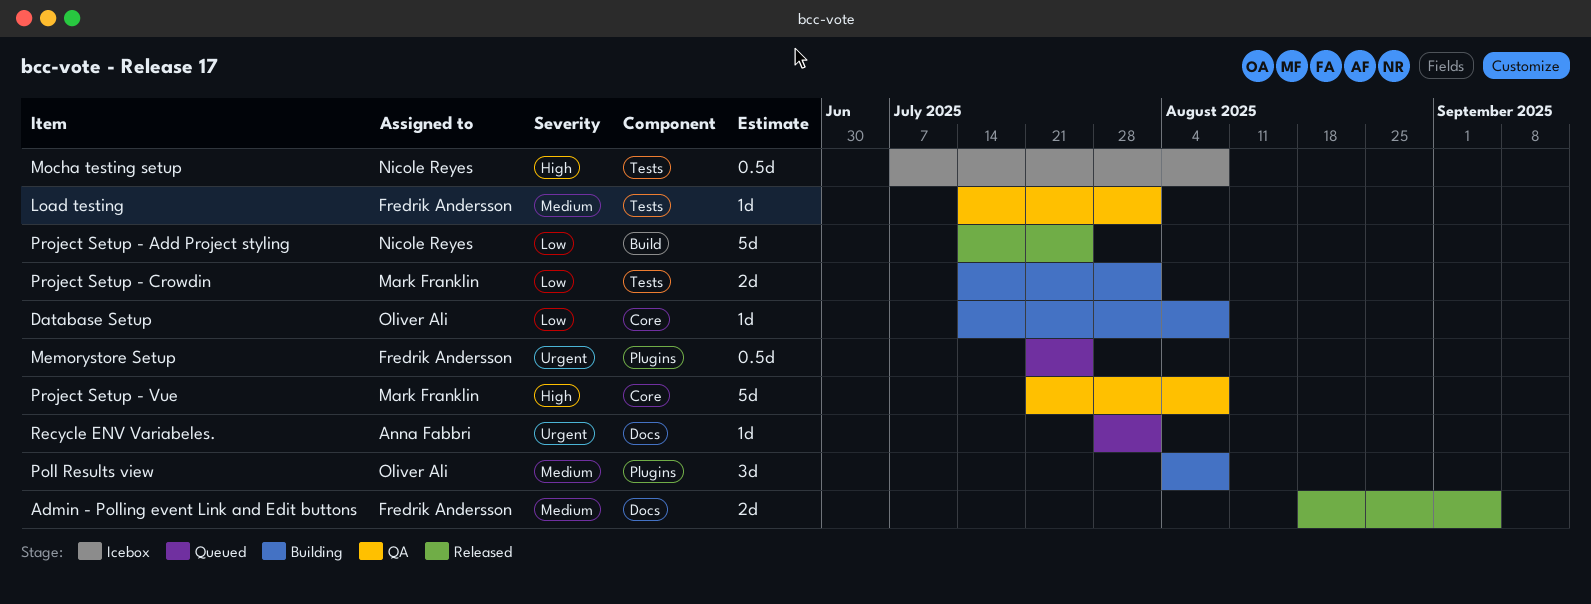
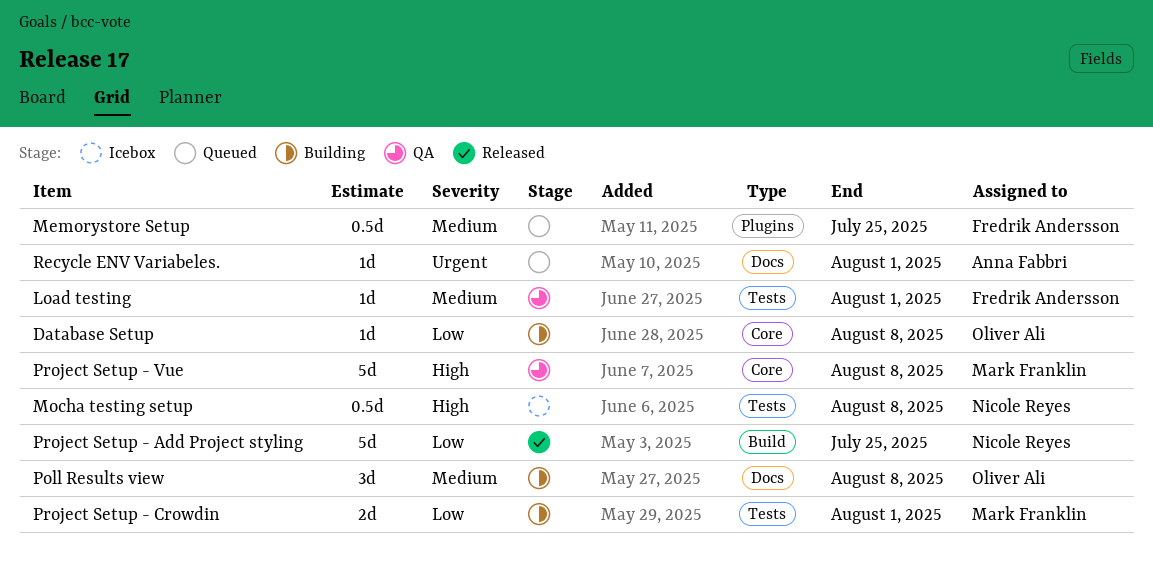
Admin - Polling event Link and Edit buttons: present -> none
Memorystore Setup, priority: Urgent -> Medium
Poll Results view, label: Plugins -> Docs

